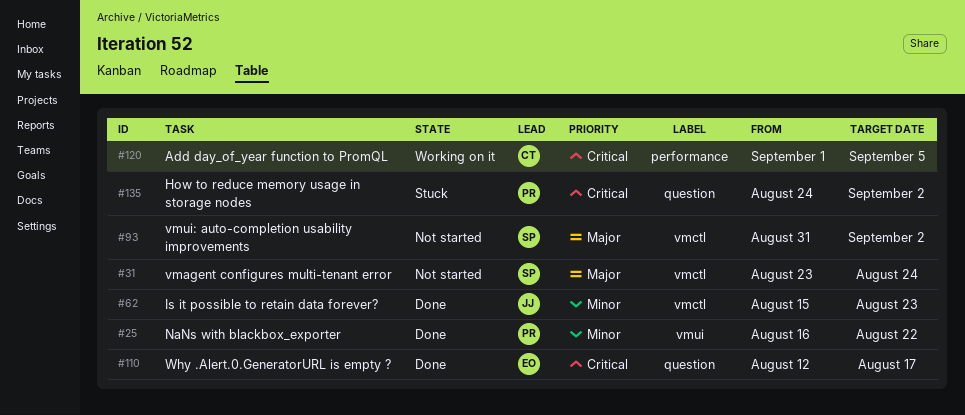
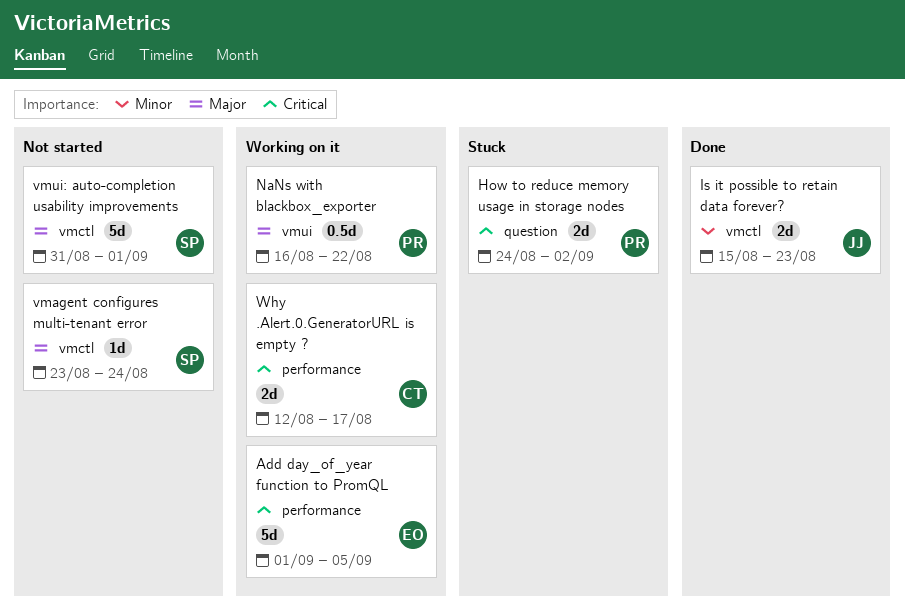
Add day_of_year function to PromQL, owner: CT -> EO
NaNs with blackbox_exporter, status: Done -> Working on it
NaNs with blackbox_exporter, priority: Minor -> Major
vmui: auto-completion usability improvements, due: Sep 2 -> Sep 1
Why .Alert.0.GeneratorURL is empty ?, status: Done -> Working on it
Why .Alert.0.GeneratorURL is empty ?, owner: EO -> CT
Why .Alert.0.GeneratorURL is empty ?, label: question -> performance

